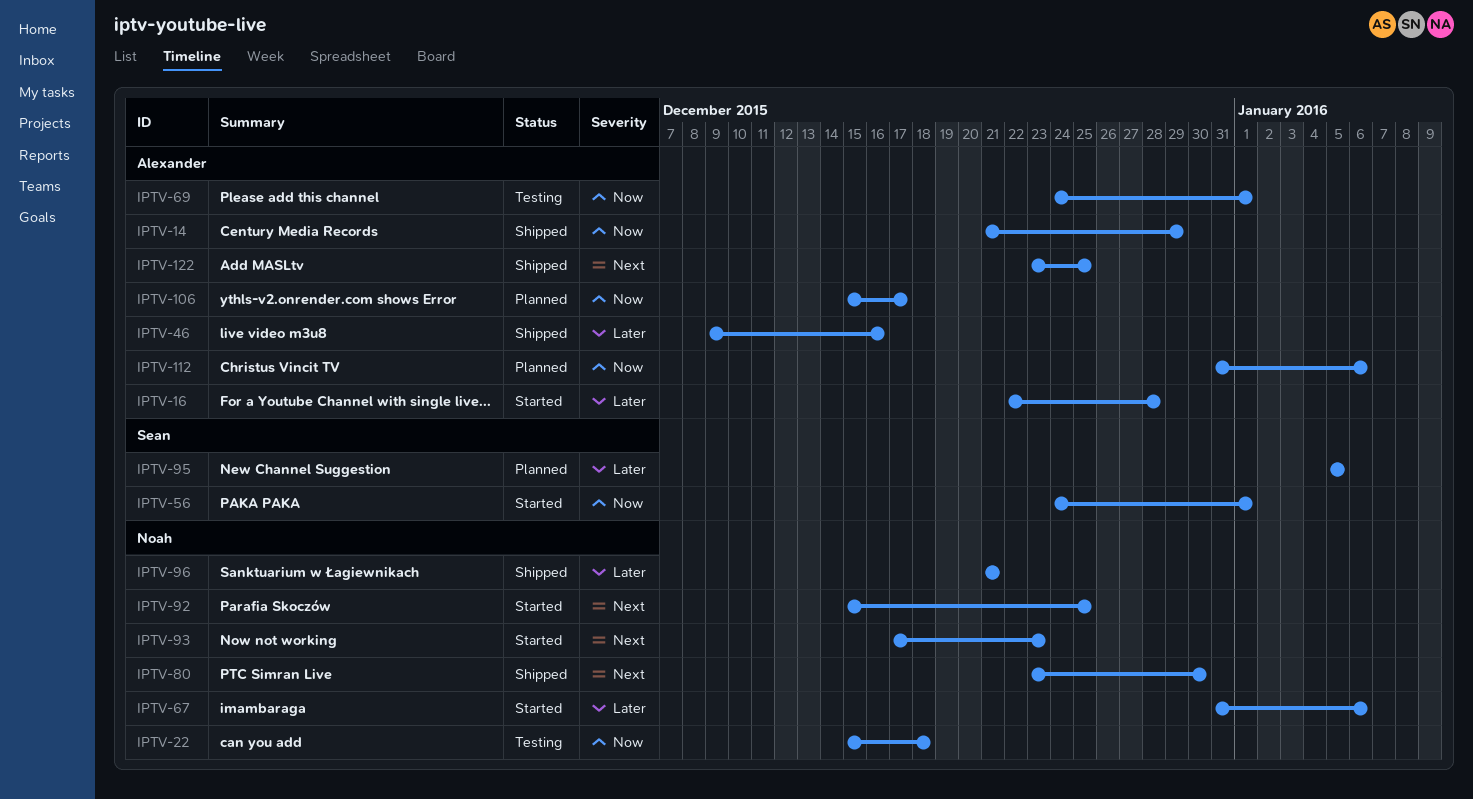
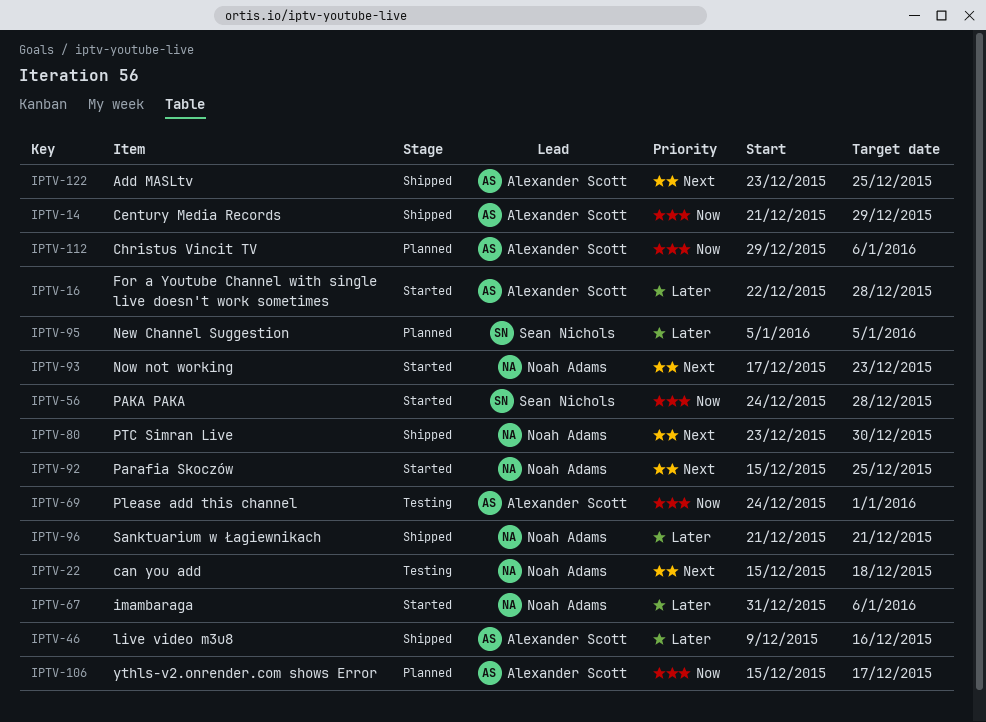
IPTV-22, priority: Now -> Next
IPTV-56, due: Jan 1 -> Dec 28
IPTV-112, start: Dec 31 -> Dec 29

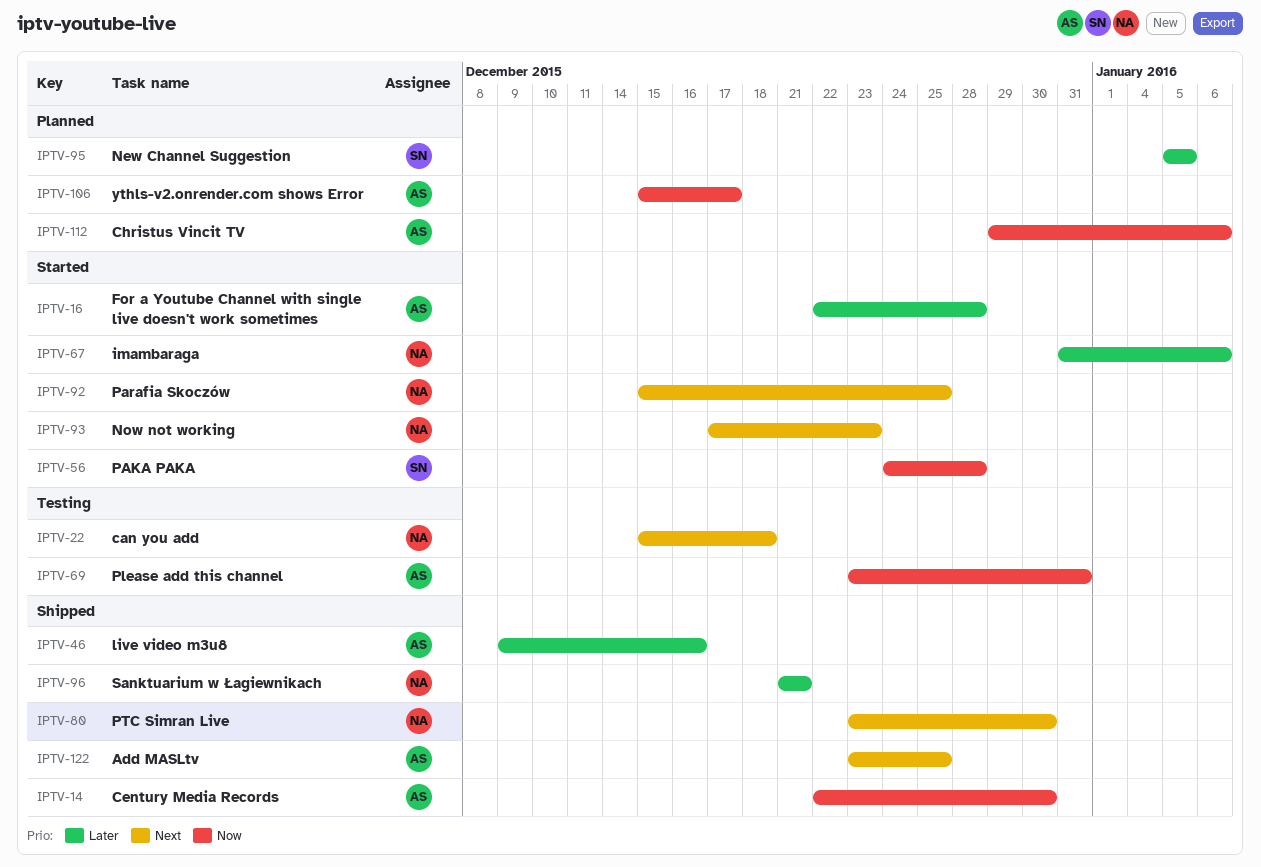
IPTV-14, start: Dec 21 -> Dec 22
IPTV-14, due: Dec 29 -> Dec 30
IPTV-69, start: Dec 24 -> Dec 23
IPTV-69, due: Jan 1 -> Dec 31

